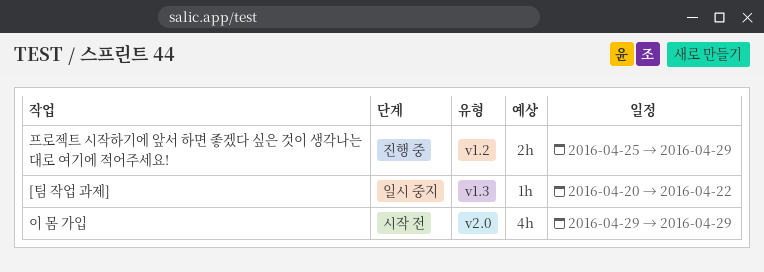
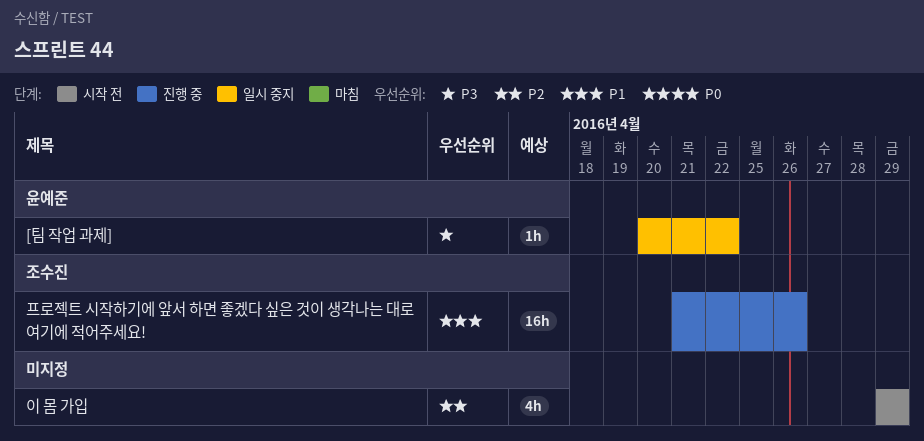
프로젝트 시작하기에 앞서 하면 좋겠다 싶은 것이 생각나는 대로 여기에 적어주세요!, estimate: 2h -> 16h
프로젝트 시작하기에 앞서 하면 좋겠다 싶은 것이 생각나는 대로 여기에 적어주세요!, start: Apr 25 -> Apr 21
프로젝트 시작하기에 앞서 하면 좋겠다 싶은 것이 생각나는 대로 여기에 적어주세요!, due: Apr 29 -> Apr 26

